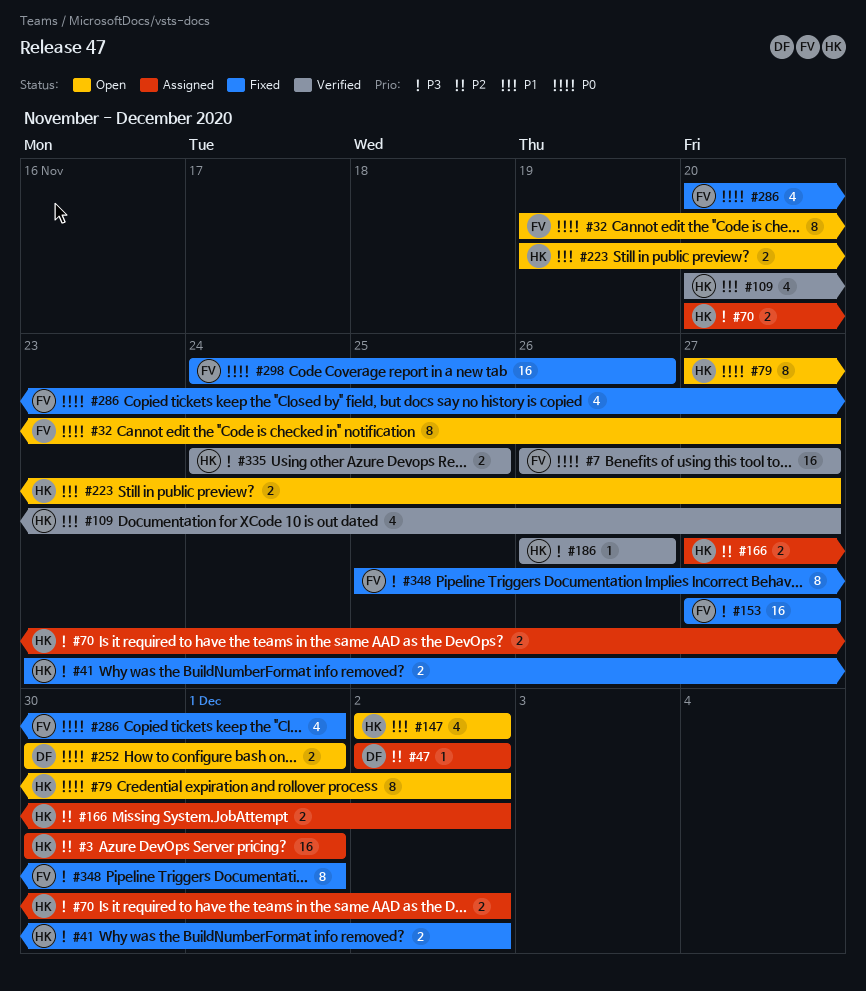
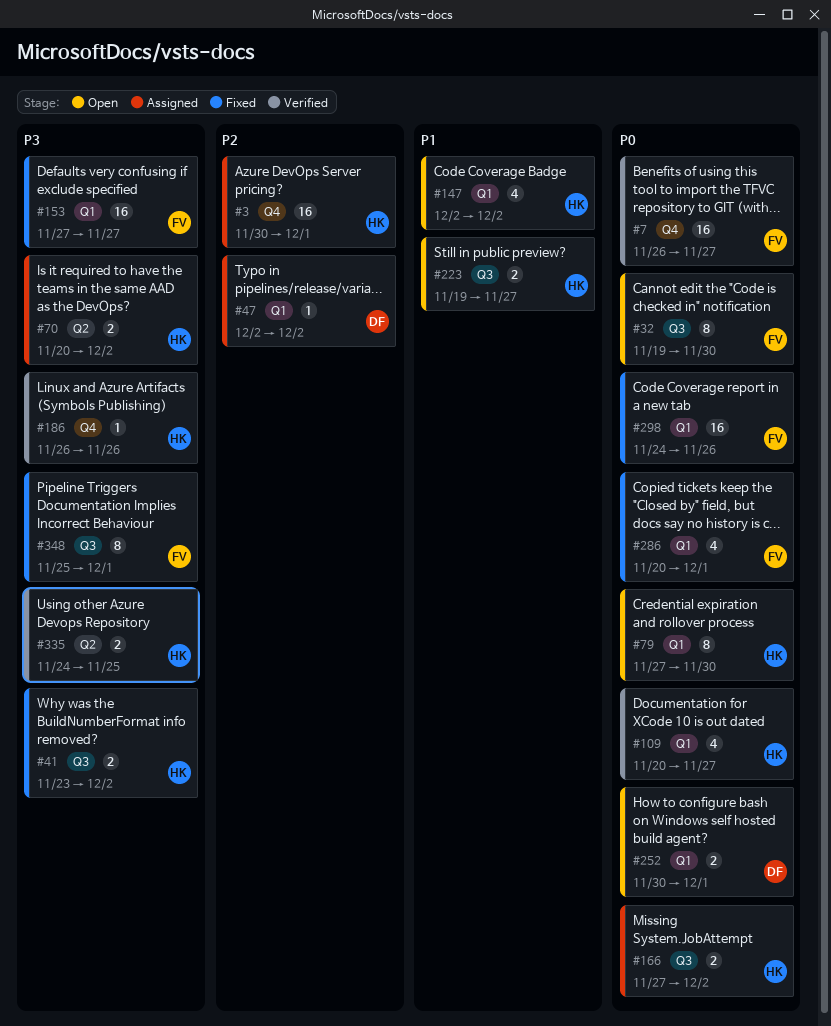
#32, due: Nov 27 -> Nov 30
#79, due: Dec 2 -> Nov 30
#109, priority: P1 -> P0
#166, priority: P2 -> P0

